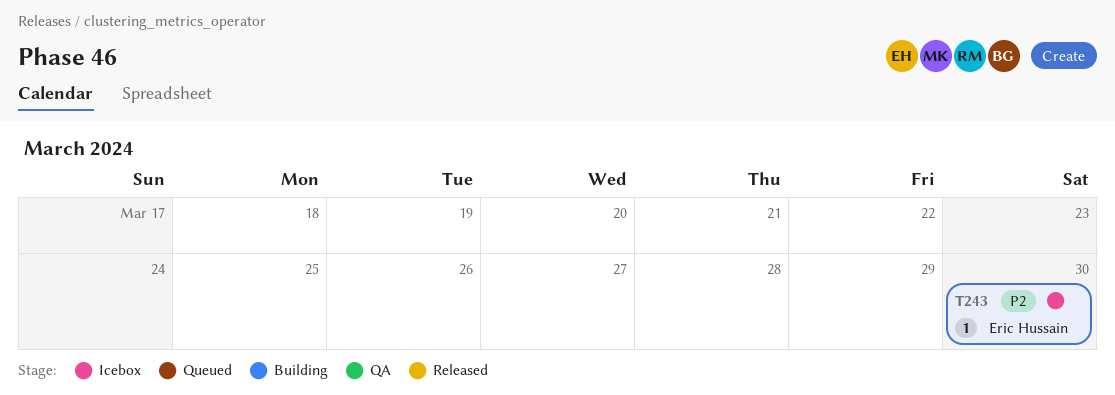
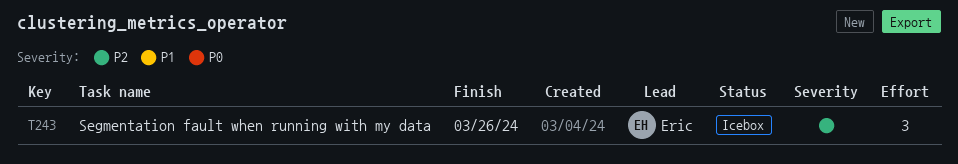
T243, estimate: 1 -> 3
T243, due: Mar 30 -> Mar 26

